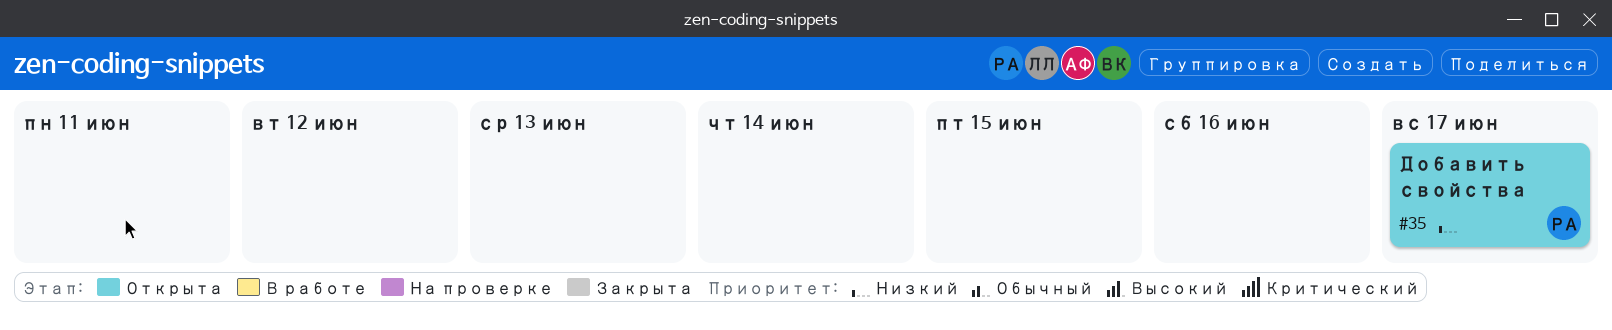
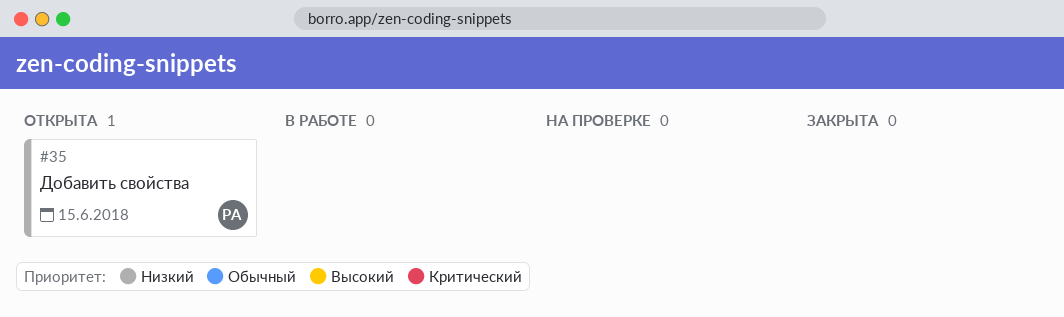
#35, due: Jun 17 -> Jun 15

